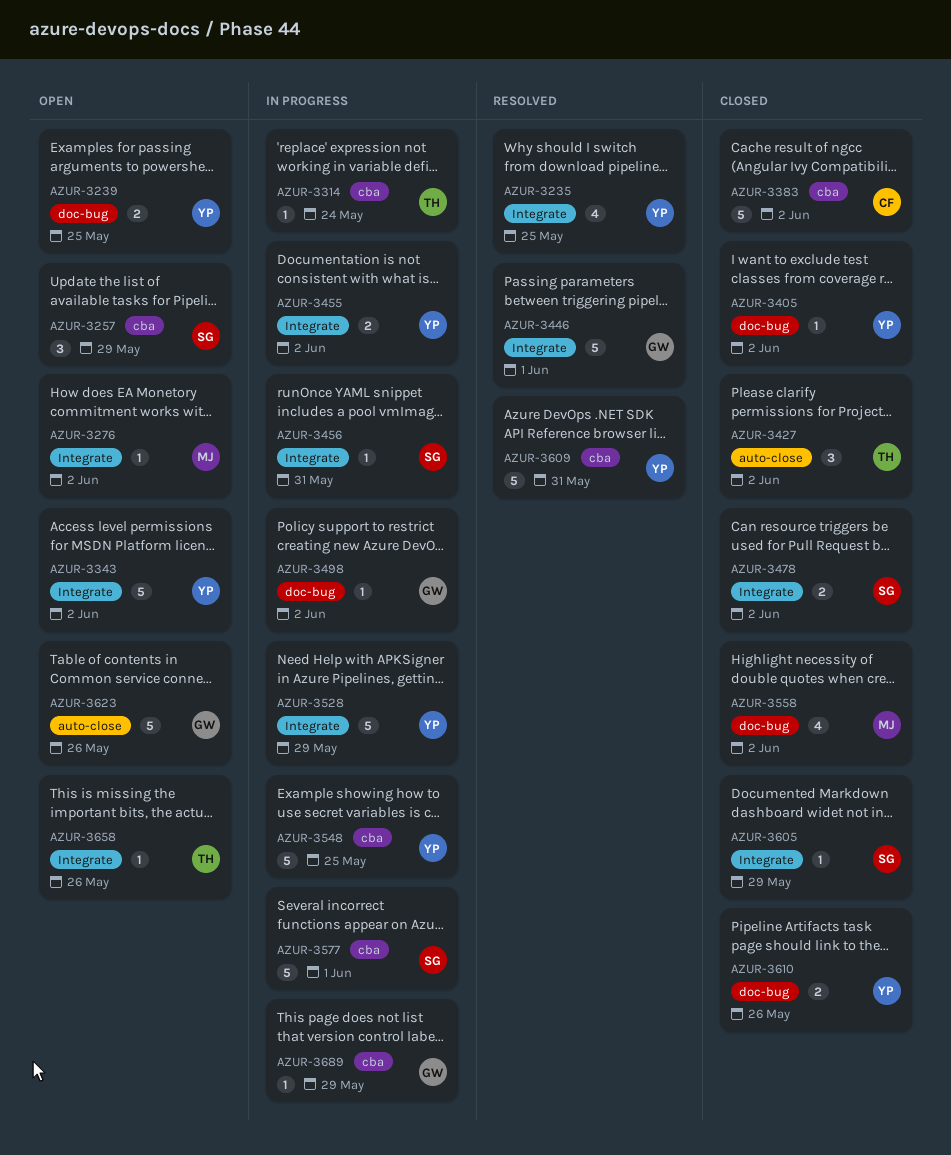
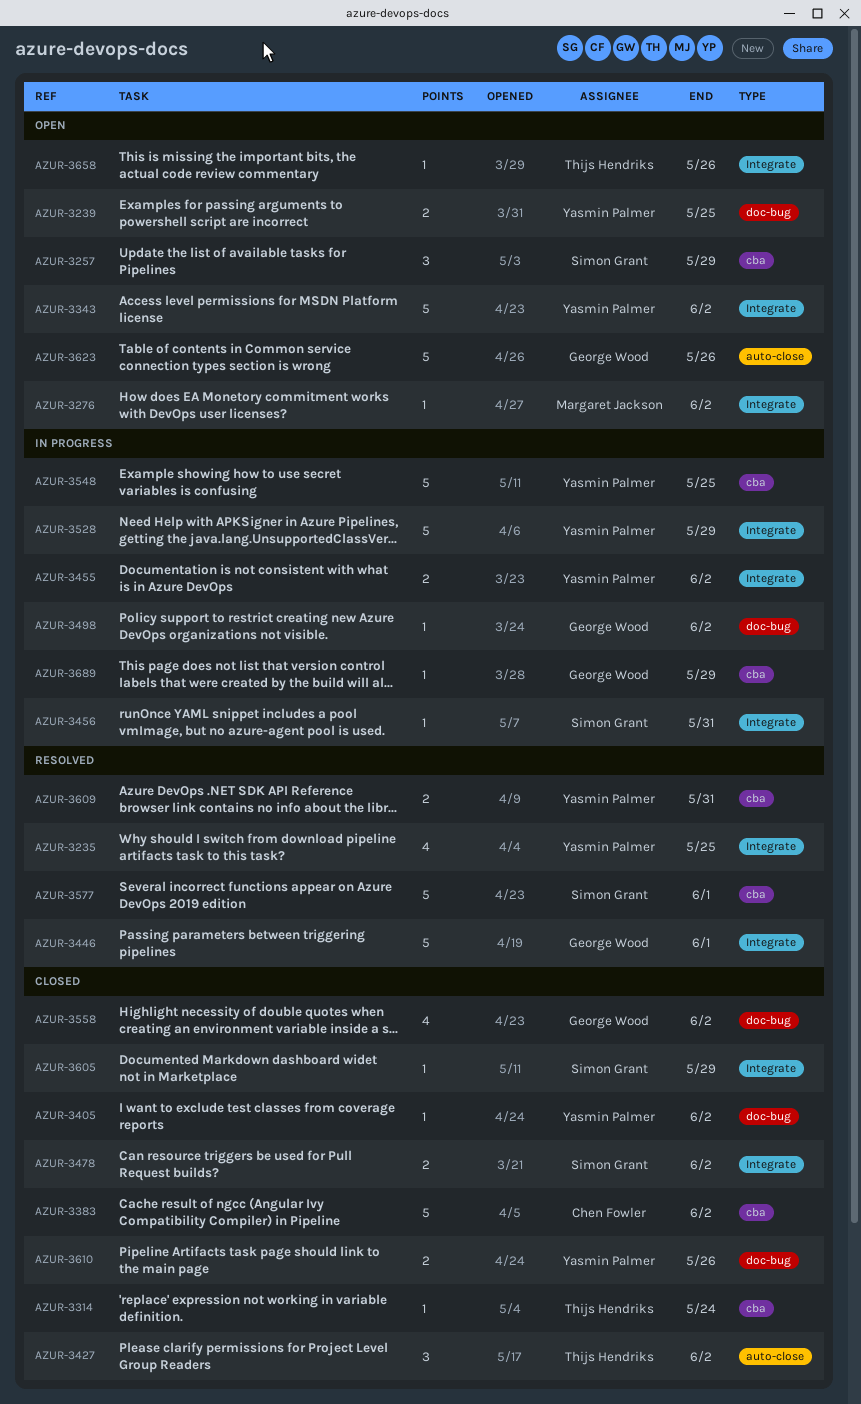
AZUR-3314, status: In progress -> Closed
AZUR-3558, owner: Margaret Jackson -> George Wood
AZUR-3577, status: In progress -> Resolved
AZUR-3609, estimate: 5 -> 2

